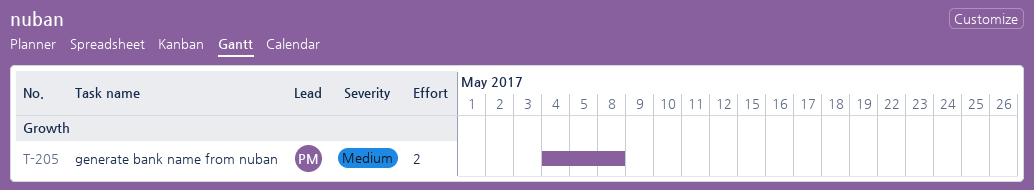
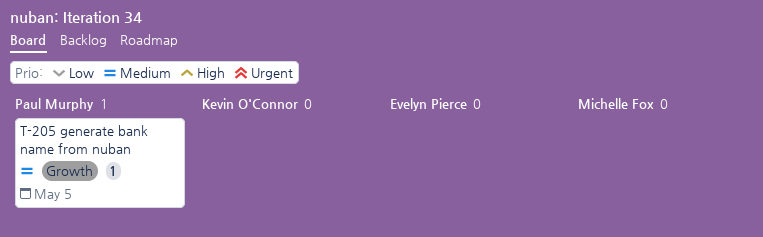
T-205, estimate: 2 -> 1
T-205, due: May 8 -> May 5

